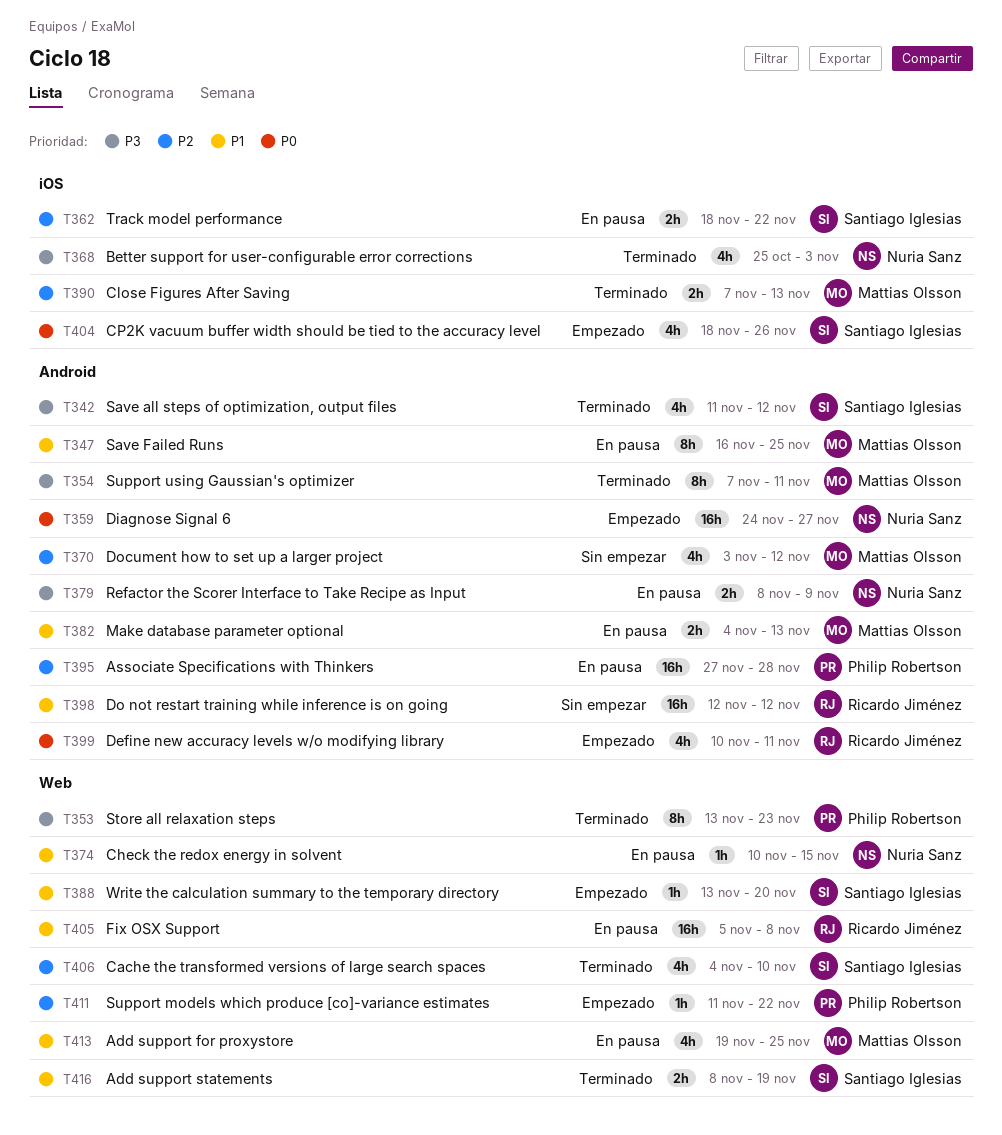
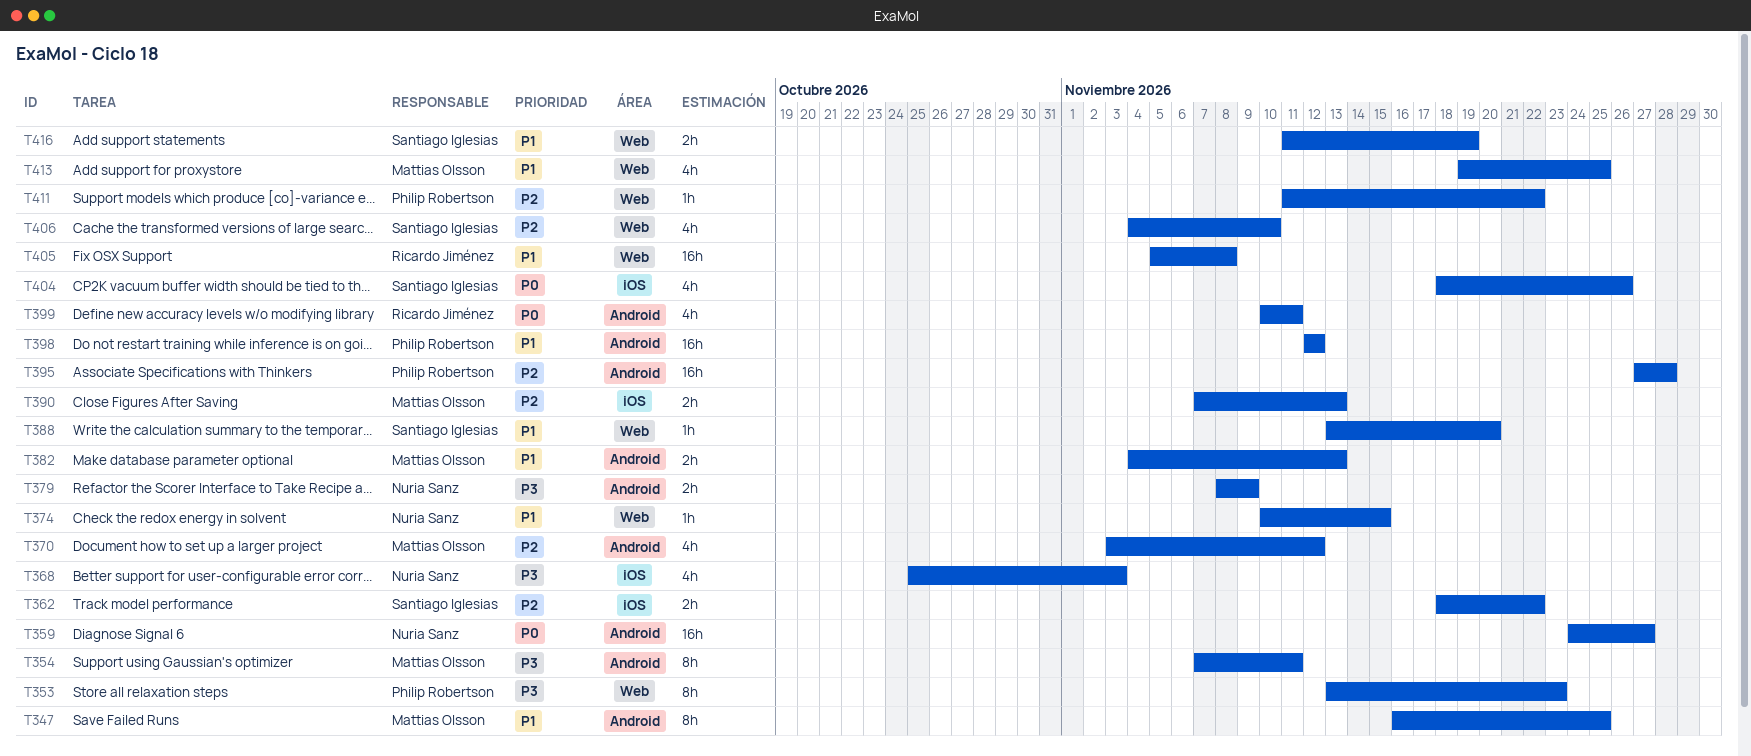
T342: present -> none
T398, owner: Ricardo Jiménez -> Philip Robertson
T416, start: Nov 8 -> Nov 11

